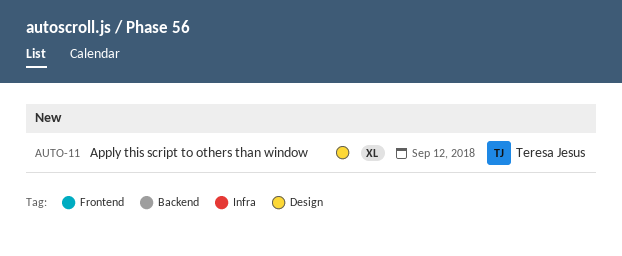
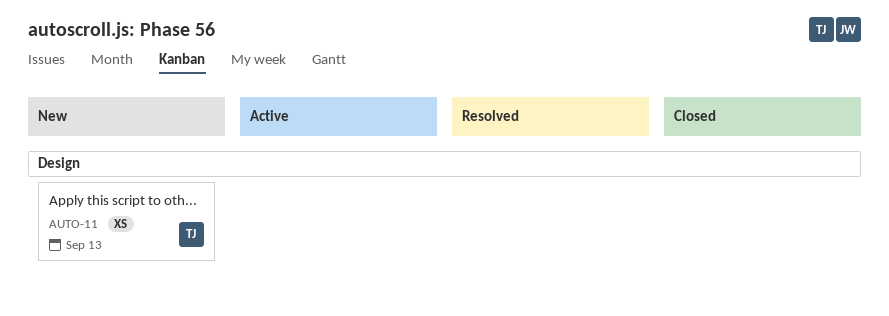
AUTO-11, estimate: XL -> XS
AUTO-11, due: Sep 12 -> Sep 13

